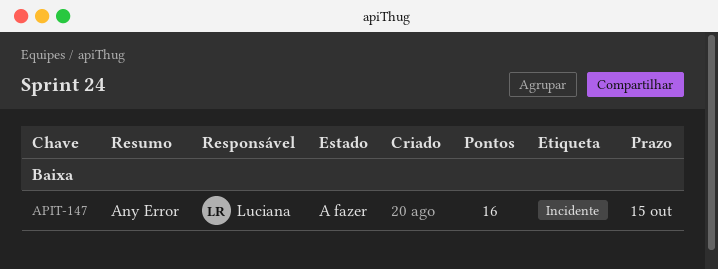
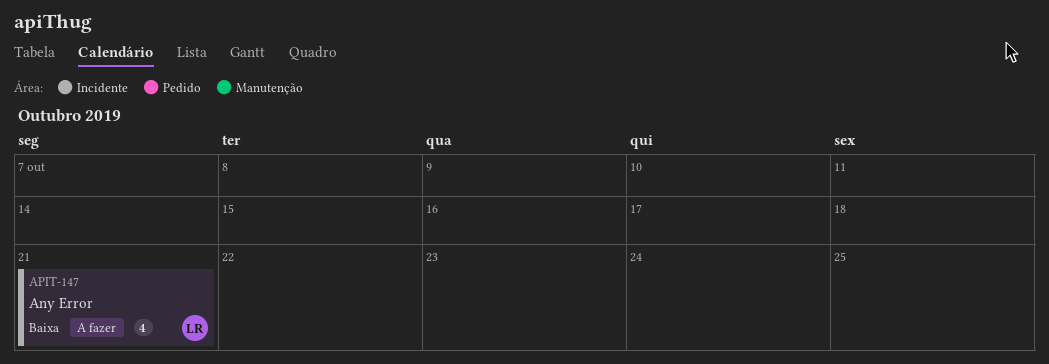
APIT-147, estimate: 16 -> 4
APIT-147, due: Oct 15 -> Oct 21

